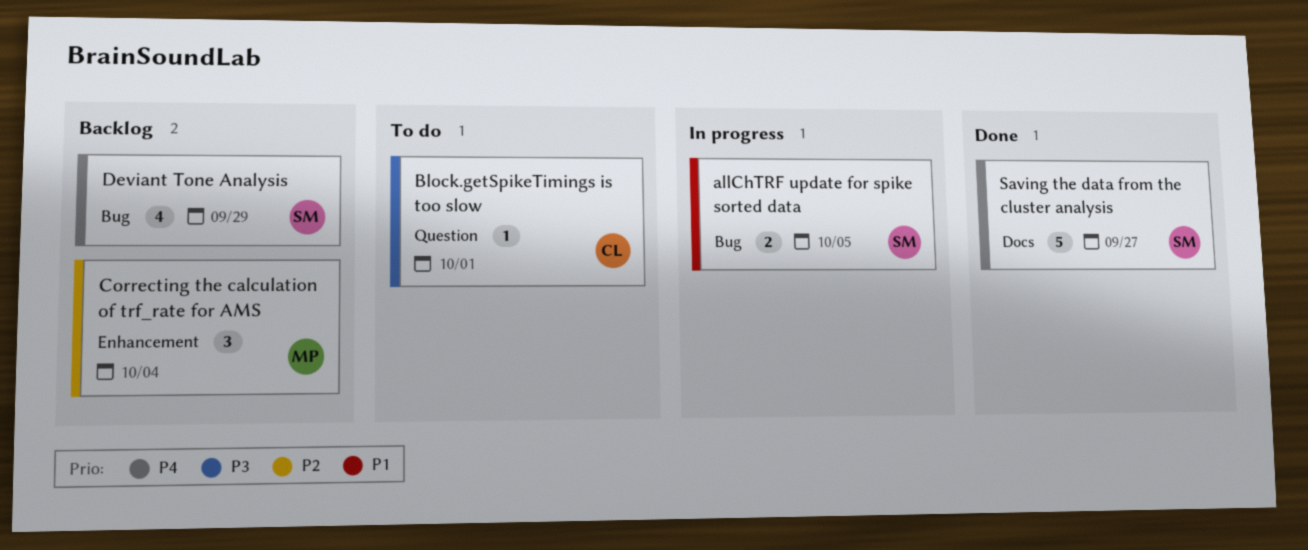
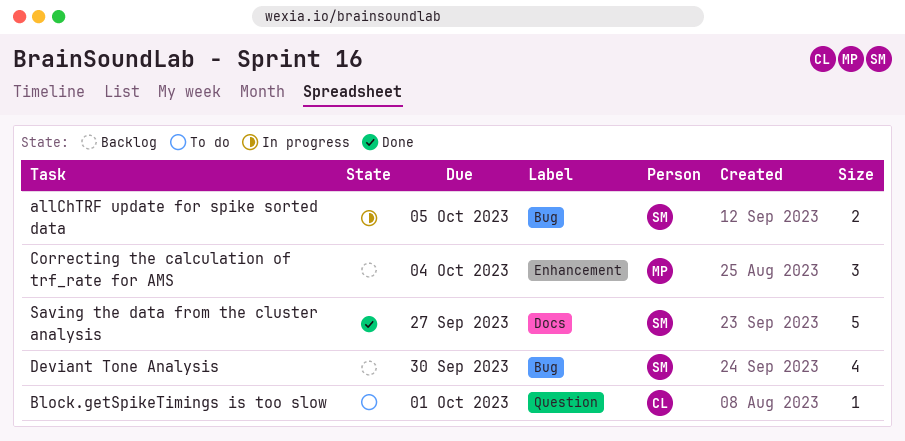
Deviant Tone Analysis, due: Sep 29 -> Sep 30

